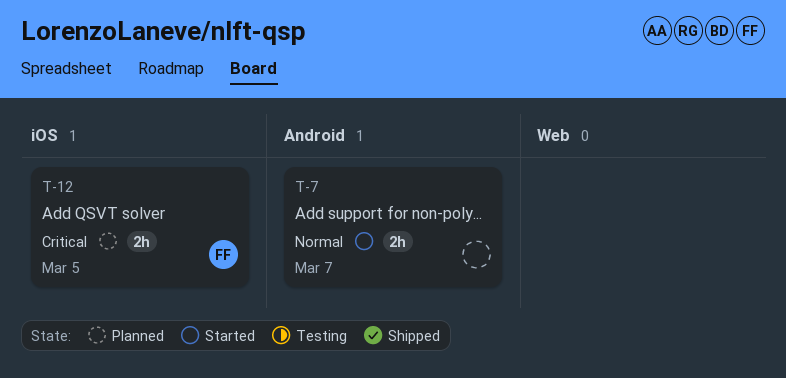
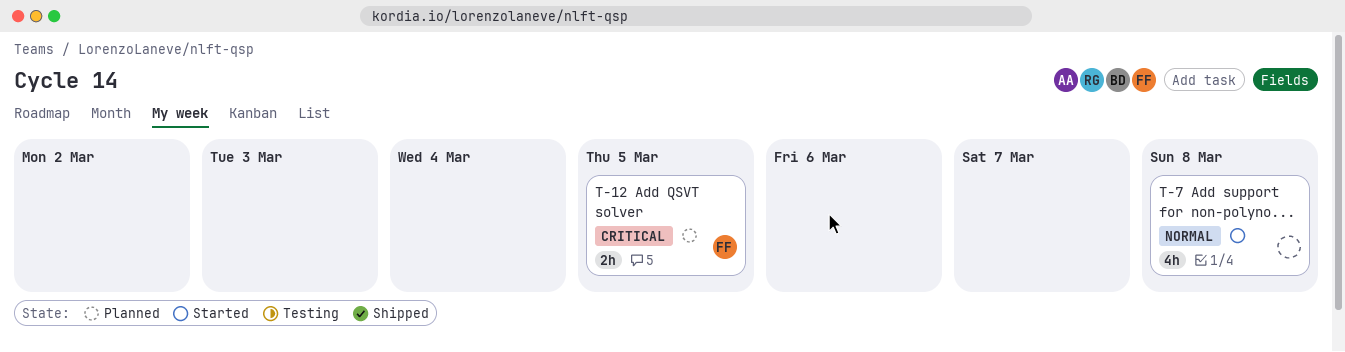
T-7, estimate: 2h -> 4h
T-7, due: Mar 7 -> Mar 8

